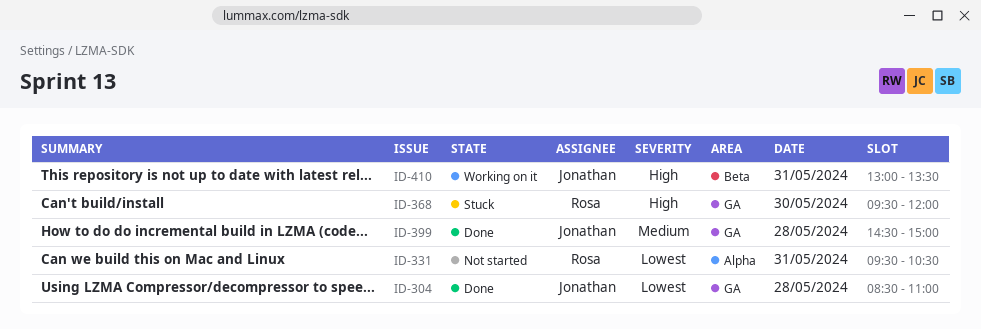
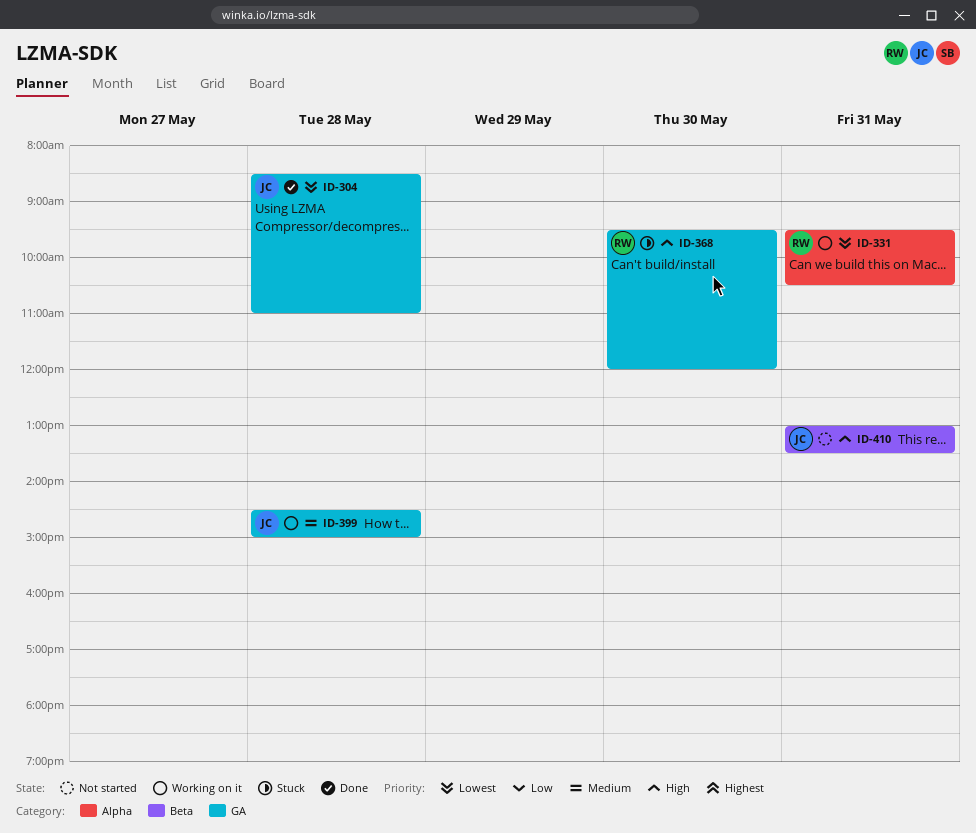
ID-331, status: Not started -> Working on it
ID-399, status: Done -> Working on it
ID-410, status: Working on it -> Not started

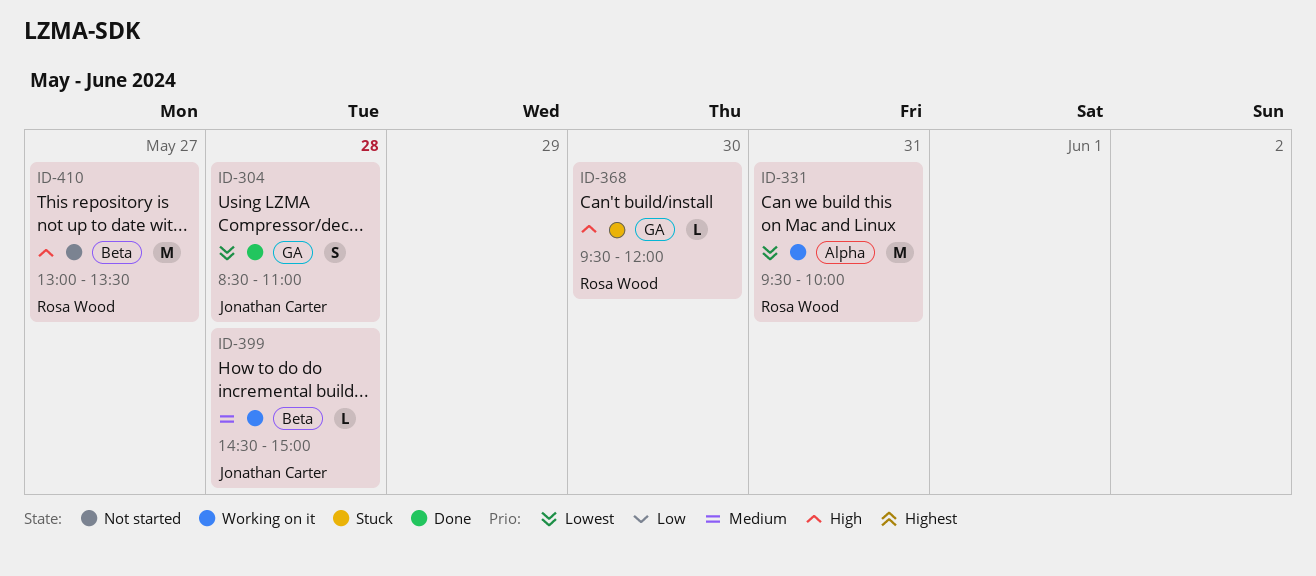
ID-331, ends: 10:30 -> 10:00
ID-399, label: GA -> Beta
ID-410, owner: Jonathan Carter -> Rosa Wood
ID-410, day: May 31 -> May 27

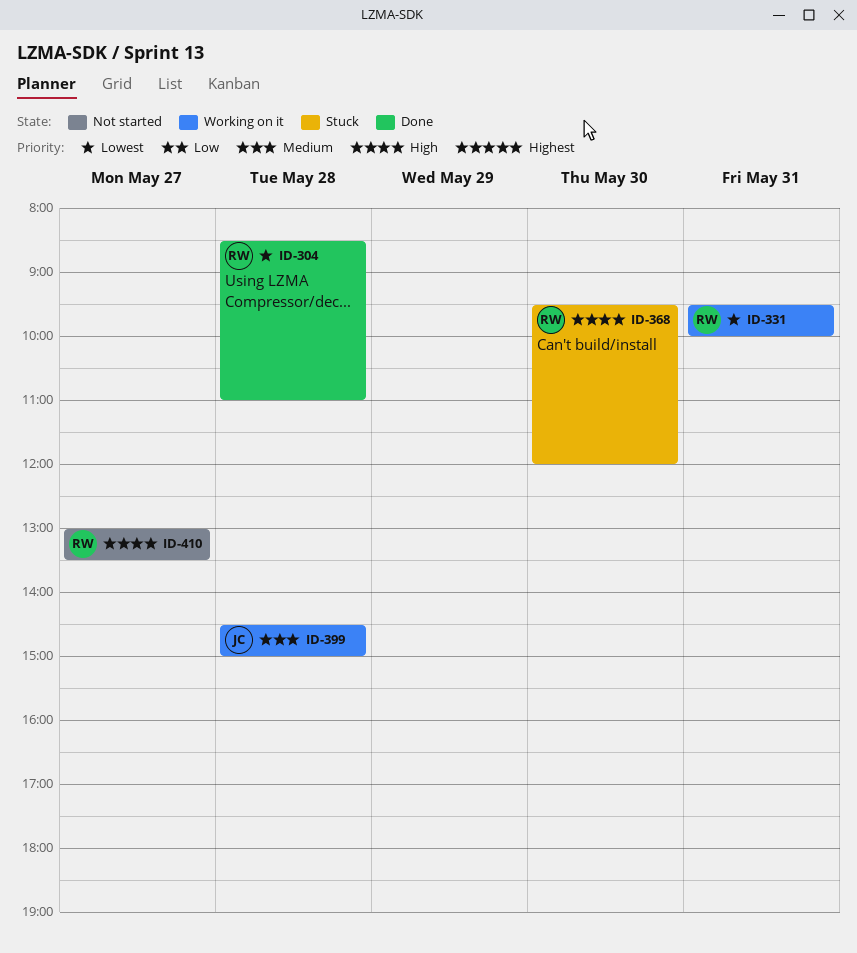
ID-304, owner: Jonathan Carter -> Rosa Wood

